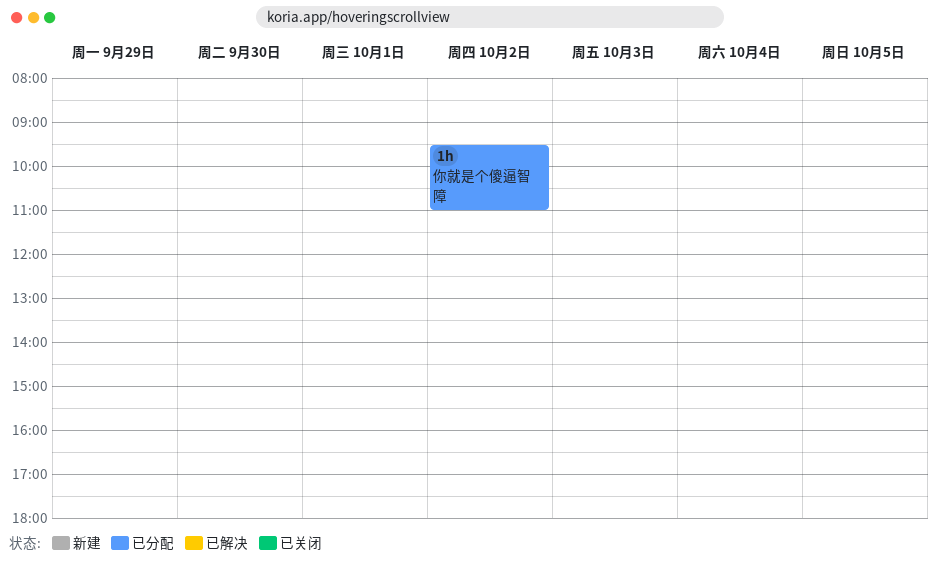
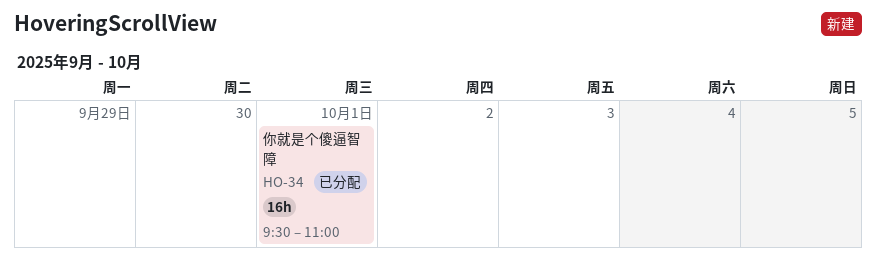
你就是个傻逼智障, estimate: 1h -> 16h
你就是个傻逼智障, day: Oct 2 -> Oct 1

